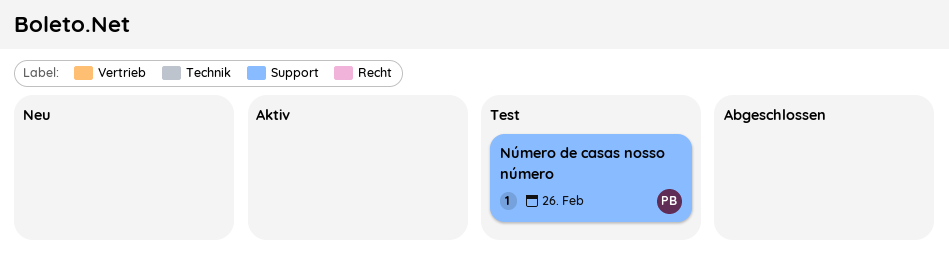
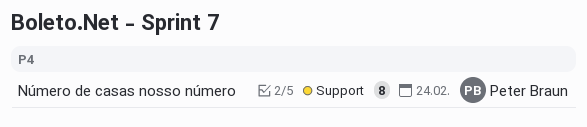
Número de casas nosso número, estimate: 1 -> 8
Número de casas nosso número, due: Feb 26 -> Feb 24

